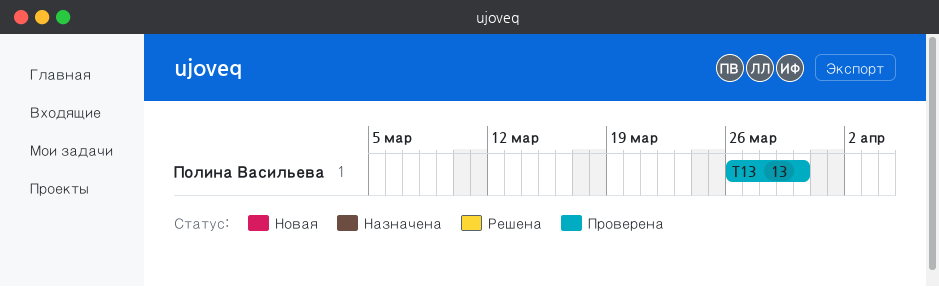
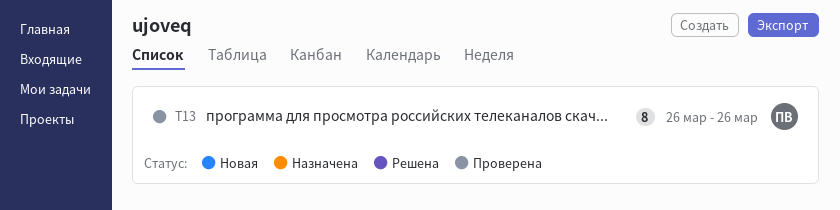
T13, estimate: 13 -> 8
T13, due: Mar 30 -> Mar 26

